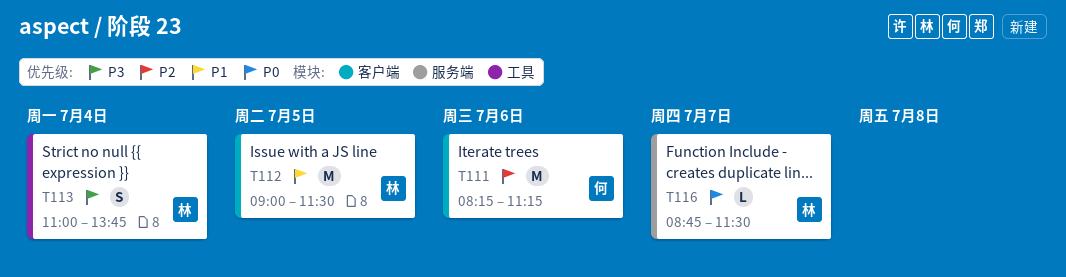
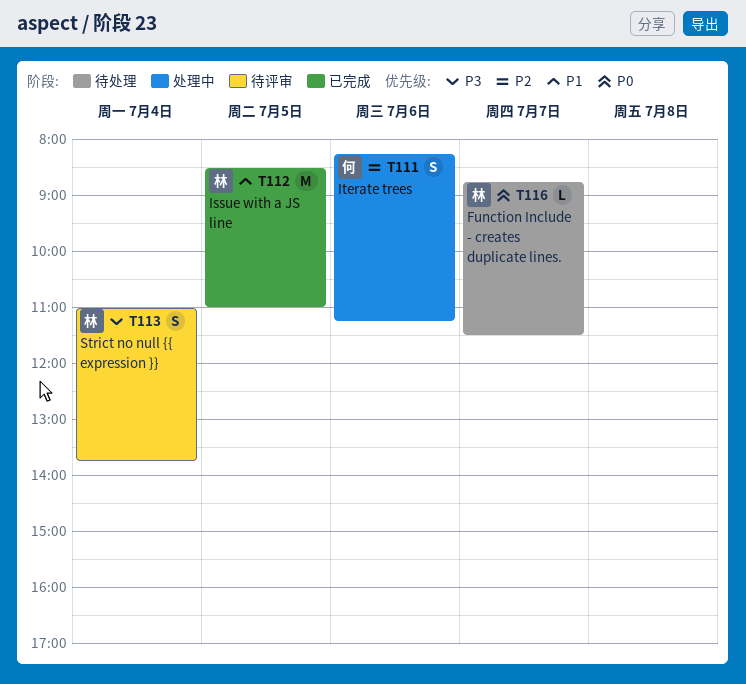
T111, estimate: M -> S
T112, begins: 09:00 -> 08:30
T112, ends: 11:30 -> 11:00

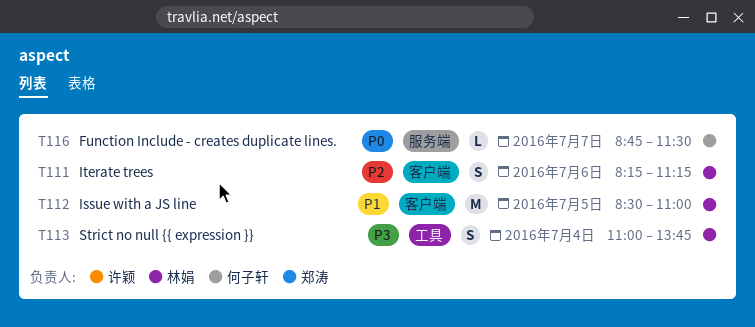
T111, owner: 何子轩 -> 林娟
T116, owner: 林娟 -> 何子轩

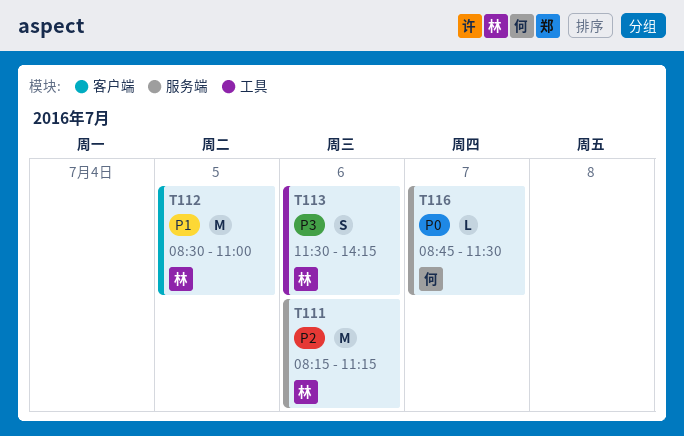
T111, label: 客户端 -> 服务端
T111, estimate: S -> M
T113, day: Jul 4 -> Jul 6
T113, begins: 11:00 -> 11:30
T113, ends: 13:45 -> 14:15

